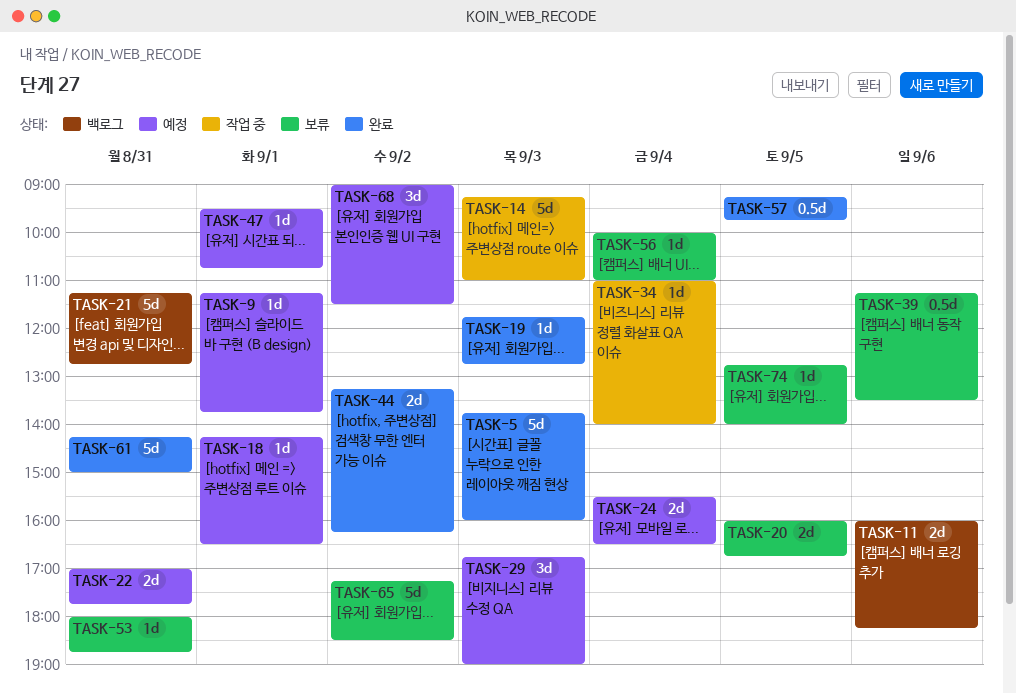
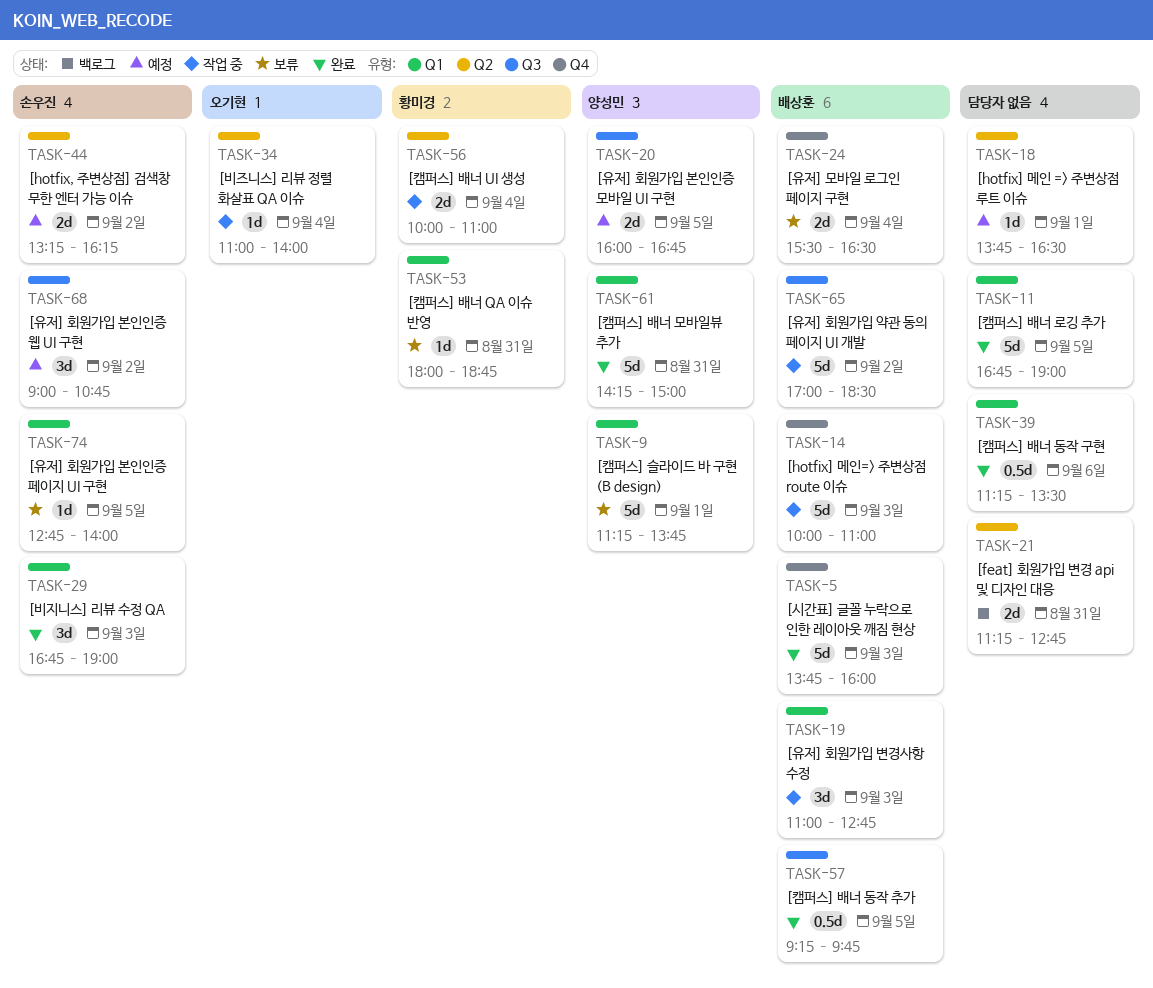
TASK-9, status: 예정 -> 보류
TASK-9, estimate: 1d -> 5d
TASK-11, status: 백로그 -> 완료
TASK-11, estimate: 2d -> 5d
TASK-11, day: Sep 6 -> Sep 5
TASK-11, begins: 16:00 -> 16:45
TASK-11, ends: 18:15 -> 19:00
TASK-14, begins: 09:15 -> 10:00
TASK-18, begins: 14:15 -> 13:45
TASK-19, status: 완료 -> 작업 중
TASK-19, estimate: 1d -> 3d
TASK-19, begins: 11:45 -> 11:00
TASK-20, status: 보류 -> 예정
TASK-21, estimate: 5d -> 2d
TASK-22: present -> none
TASK-24, status: 예정 -> 보류
TASK-29, status: 예정 -> 완료
TASK-39, status: 보류 -> 완료
TASK-44, status: 완료 -> 예정
TASK-47: present -> none
TASK-56, status: 보류 -> 작업 중
TASK-56, estimate: 1d -> 2d
TASK-65, status: 보류 -> 작업 중
TASK-65, begins: 17:15 -> 17:00
TASK-68, ends: 11:30 -> 10:45

